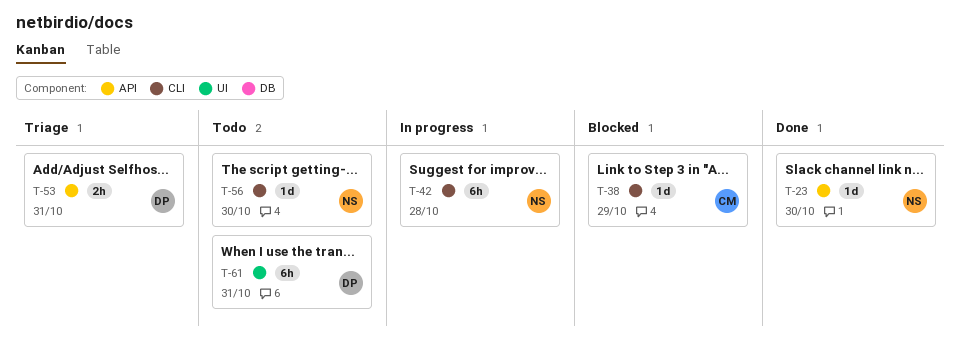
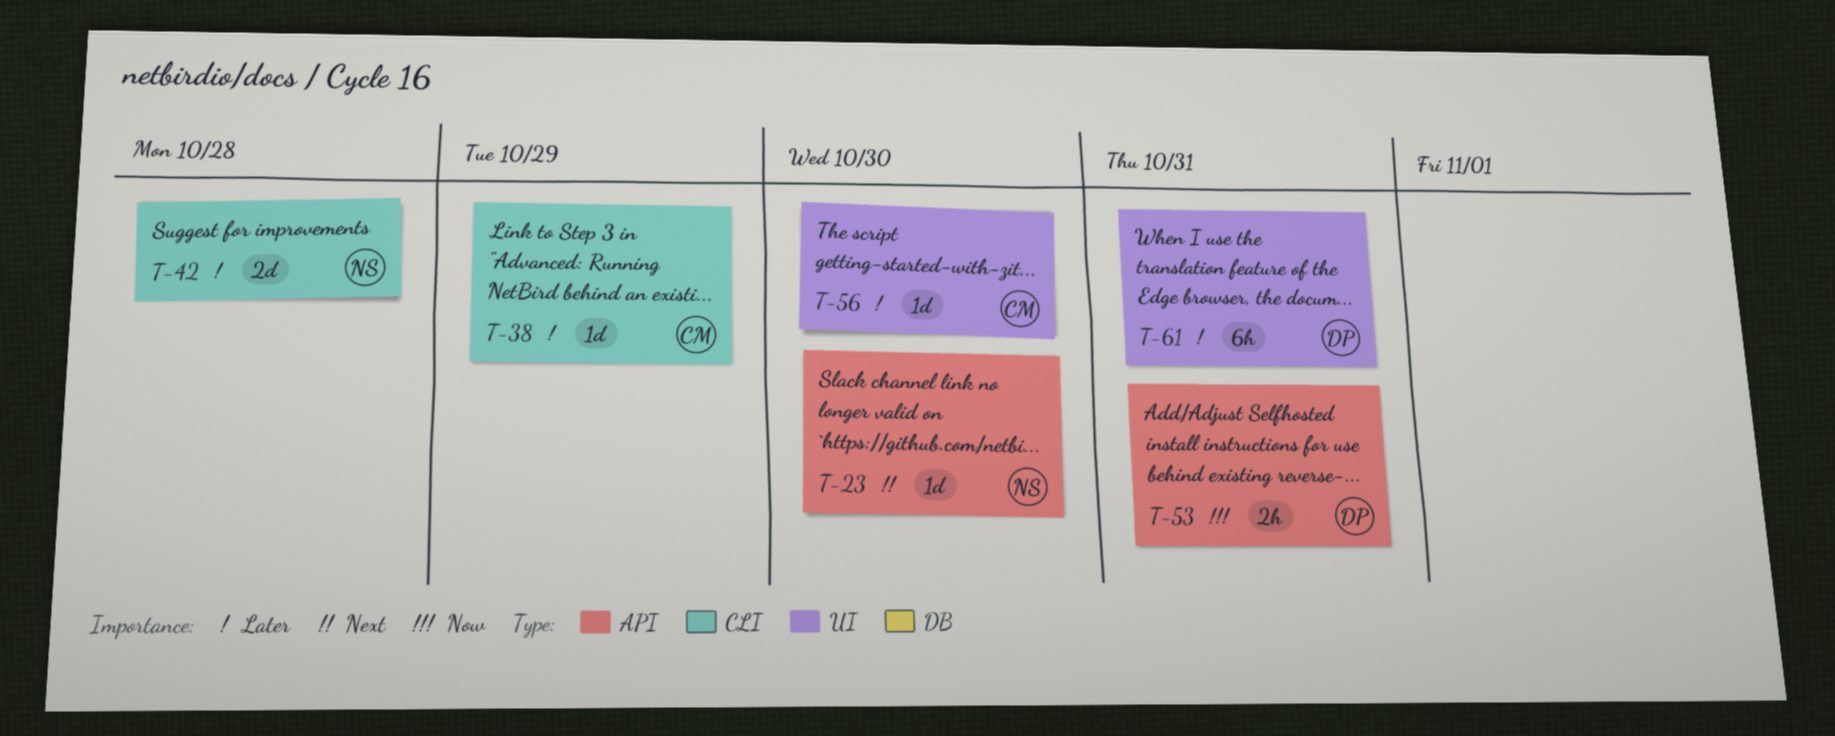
T-42, estimate: 6h -> 2d
T-56, owner: NS -> CM
T-56, label: CLI -> UI

